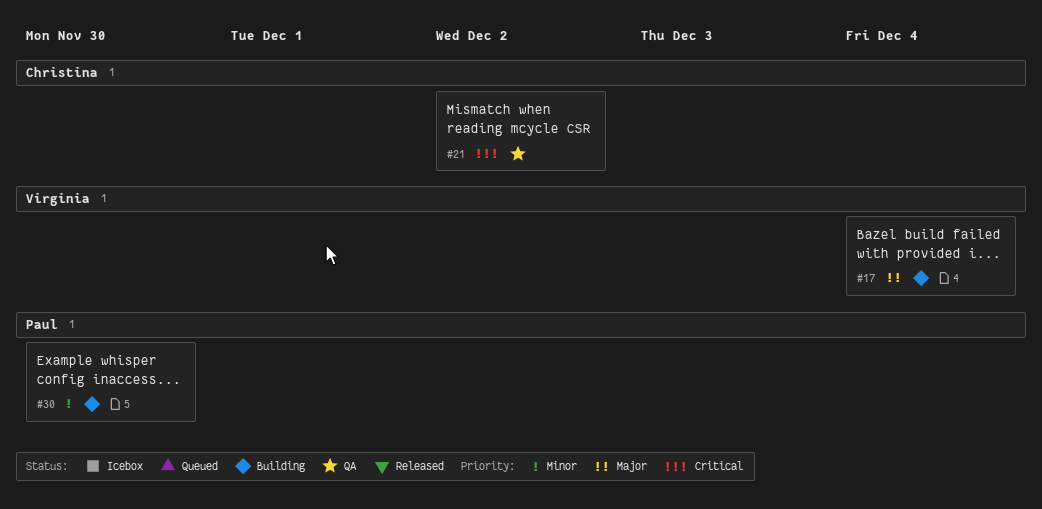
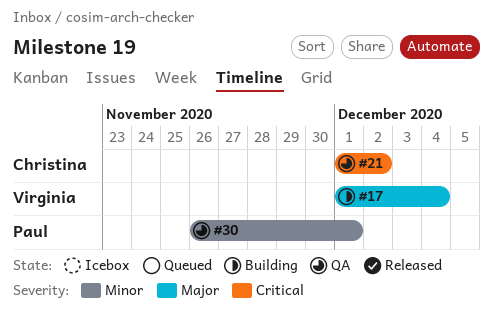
#30, status: Building -> QA
#30, due: Nov 30 -> Dec 1

